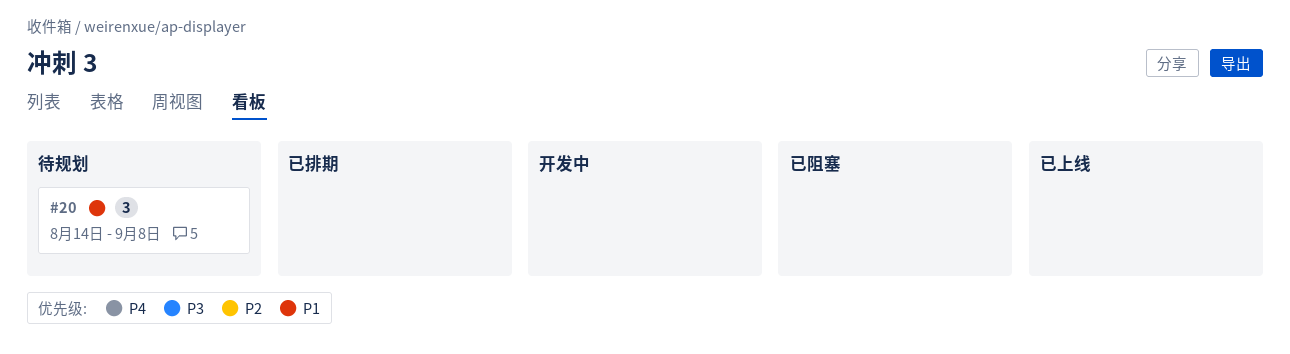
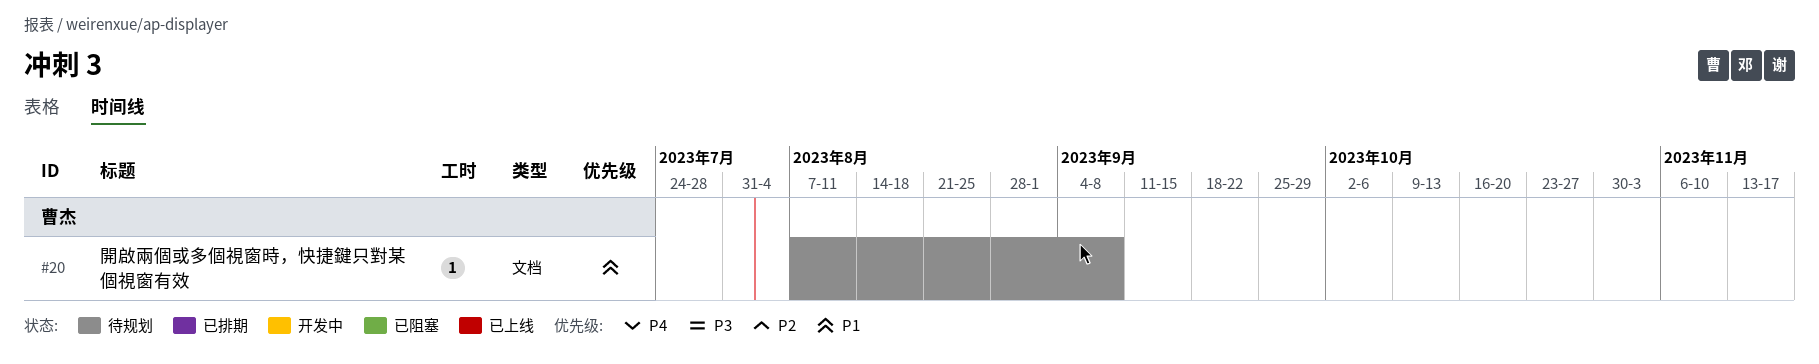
#20, estimate: 3 -> 1
#20, start: Aug 14 -> Aug 7

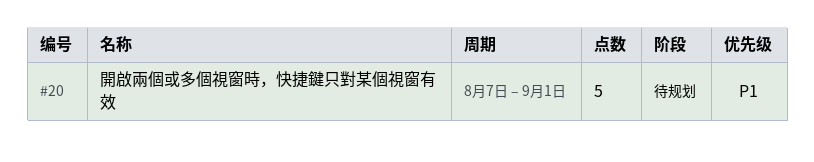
#20, estimate: 1 -> 5
#20, due: Sep 8 -> Sep 1

